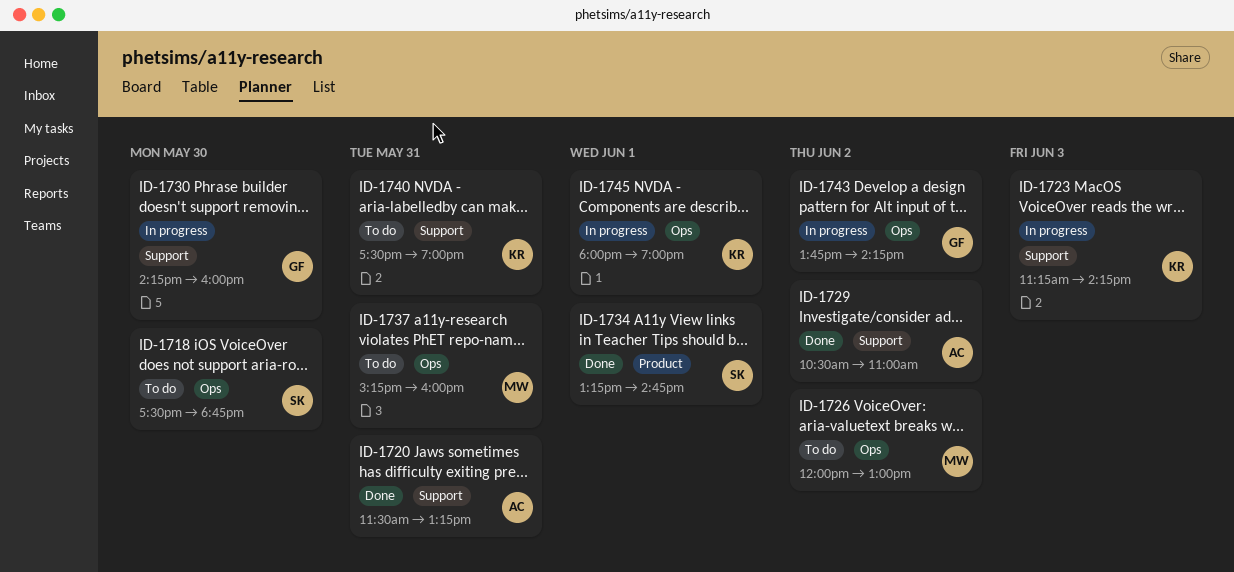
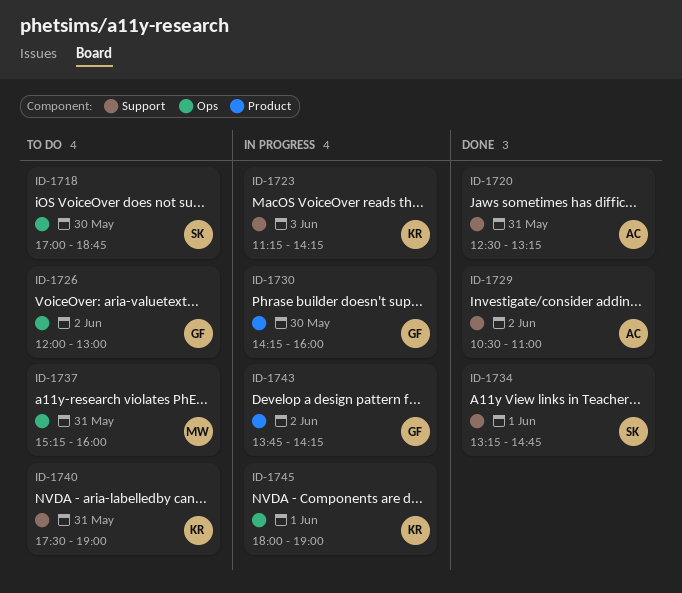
ID-1718, begins: 17:30 -> 17:00
ID-1720, begins: 11:30 -> 12:30
ID-1726, owner: MW -> GF
ID-1730, label: Support -> Product
ID-1734, label: Product -> Support
ID-1743, label: Ops -> Product

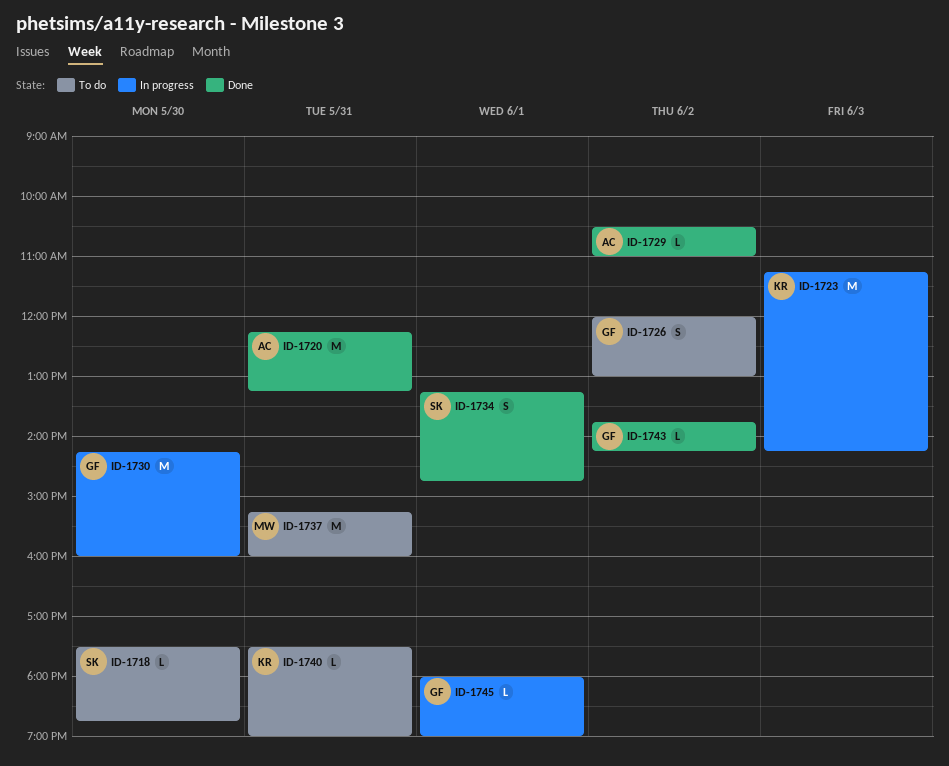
ID-1718, begins: 17:00 -> 17:30
ID-1720, begins: 12:30 -> 12:15
ID-1743, status: In progress -> Done
ID-1745, owner: KR -> GF

